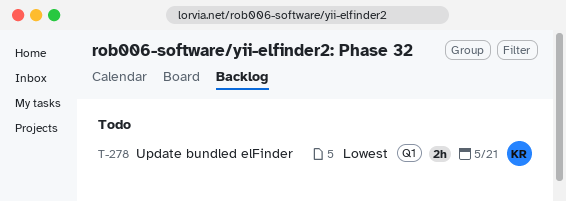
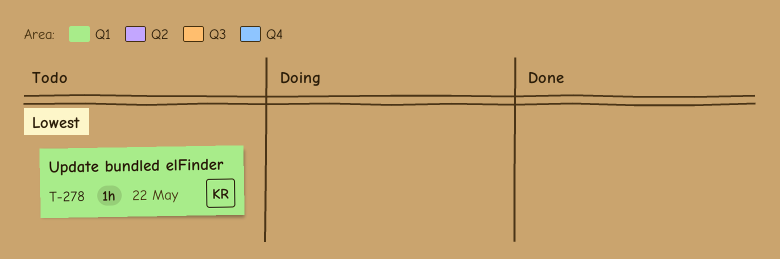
T-278, estimate: 2h -> 1h
T-278, due: May 21 -> May 22

